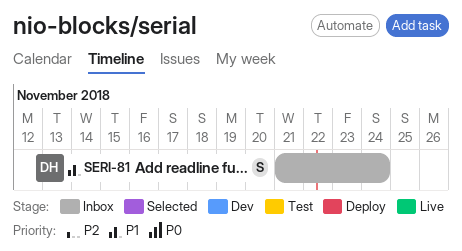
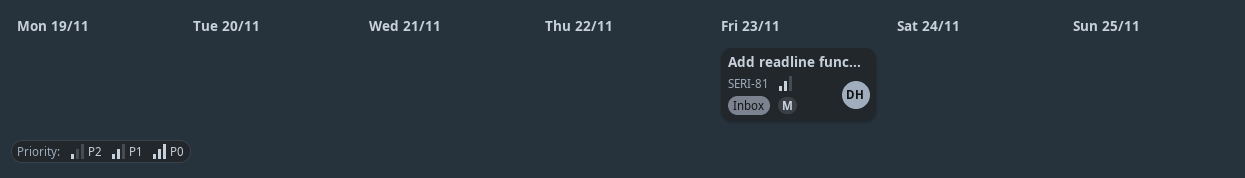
SERI-81, estimate: S -> M
SERI-81, due: Nov 24 -> Nov 23

